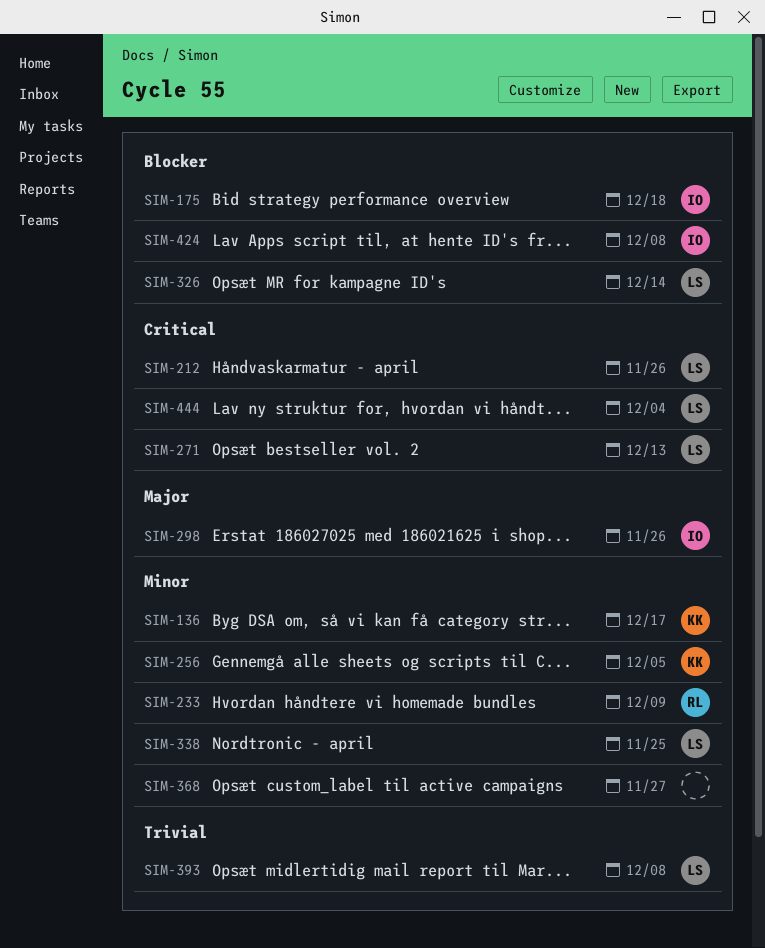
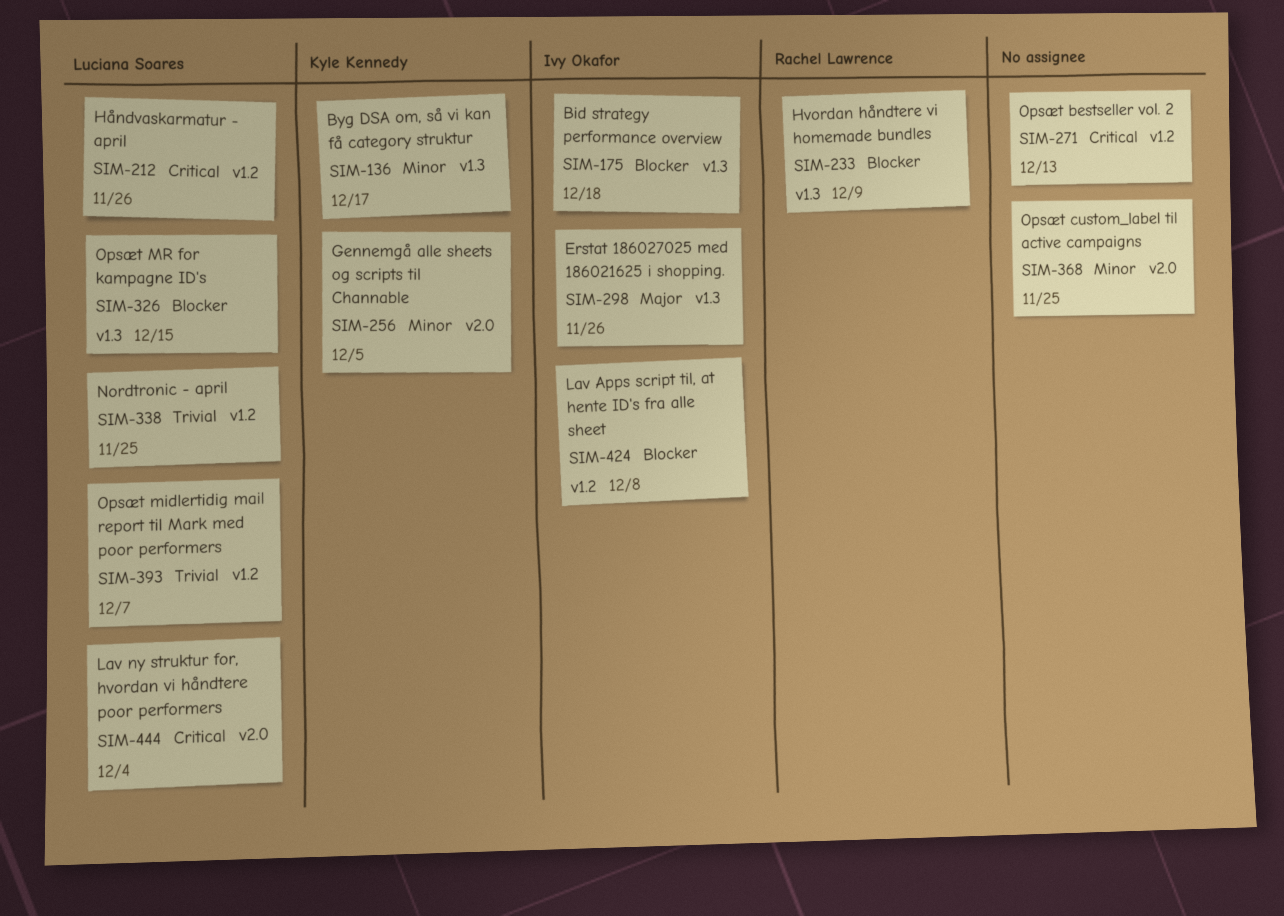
SIM-233, priority: Minor -> Blocker
SIM-271, owner: Luciana Soares -> none
SIM-326, due: Dec 14 -> Dec 15
SIM-338, priority: Minor -> Trivial
SIM-368, due: Nov 27 -> Nov 25
SIM-393, due: Dec 8 -> Dec 7

